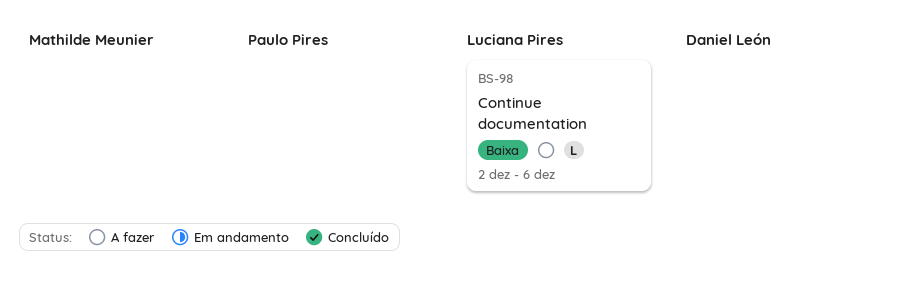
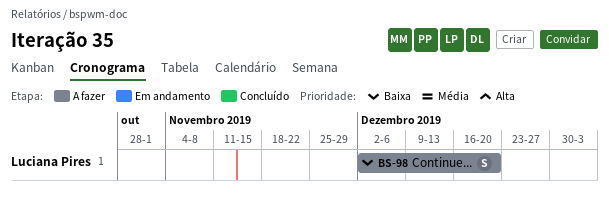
BS-98, estimate: L -> S
BS-98, due: Dec 6 -> Dec 20

